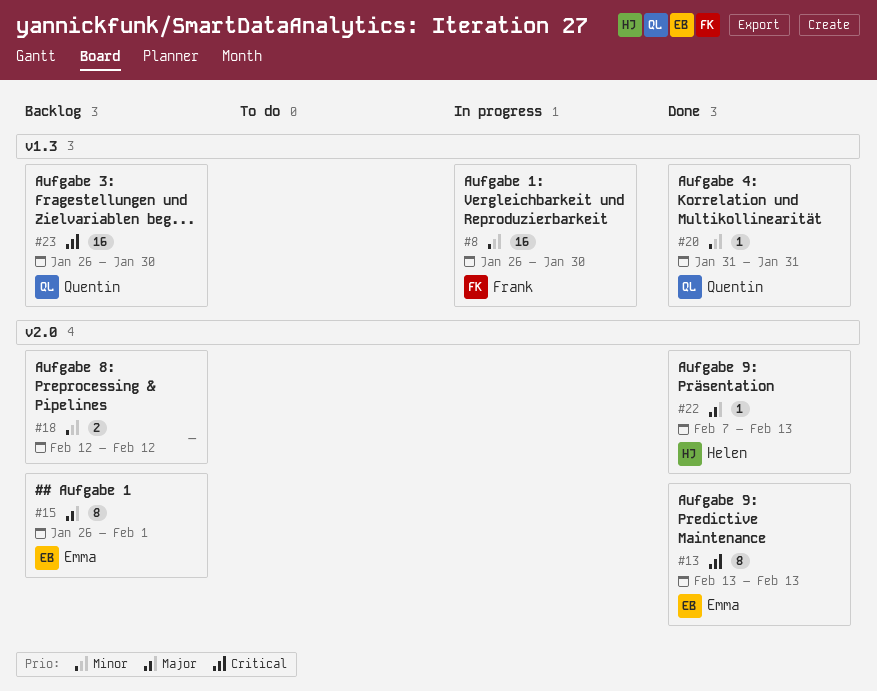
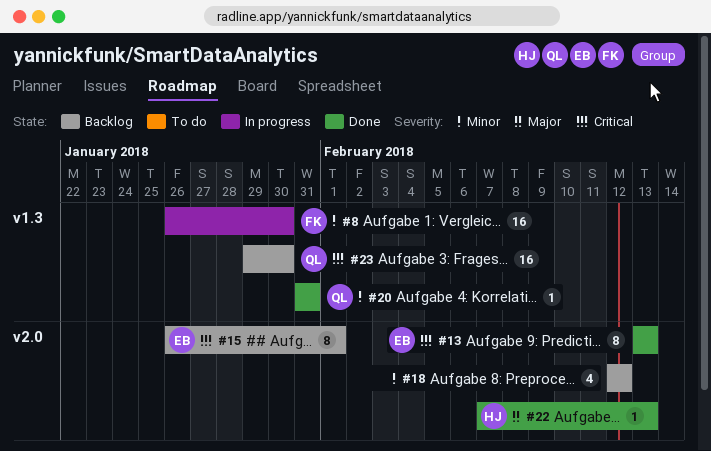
#15, priority: Major -> Critical
#18, estimate: 2 -> 4
#23, start: Jan 26 -> Jan 29

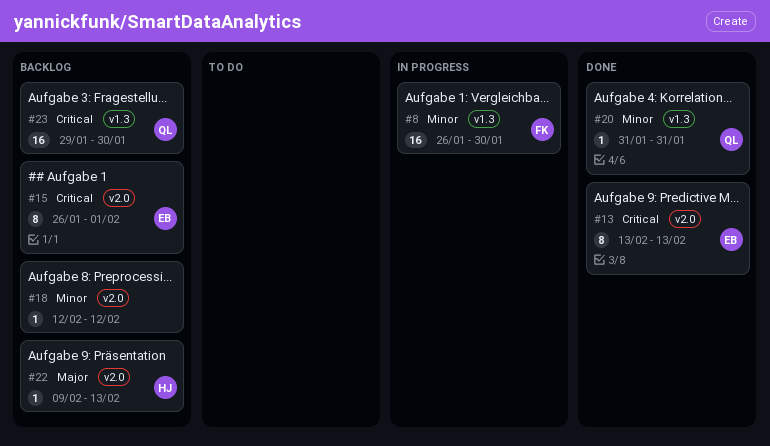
#18, estimate: 4 -> 1
#22, status: Done -> Backlog
#22, start: Feb 7 -> Feb 9

